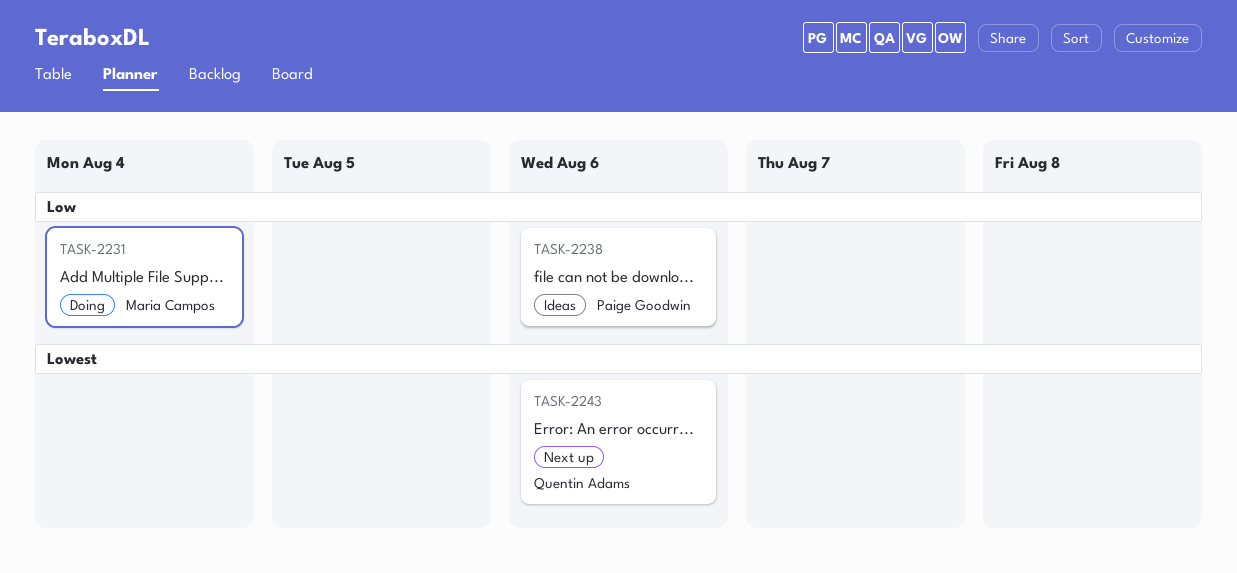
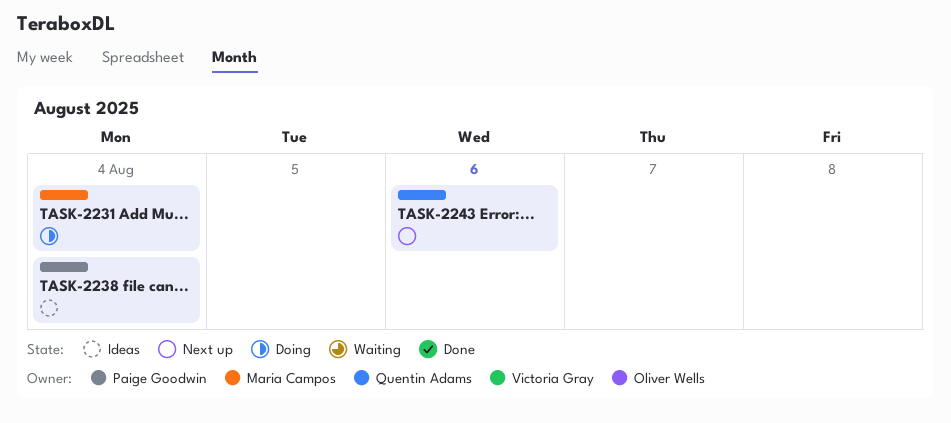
TASK-2238, due: Aug 6 -> Aug 4

